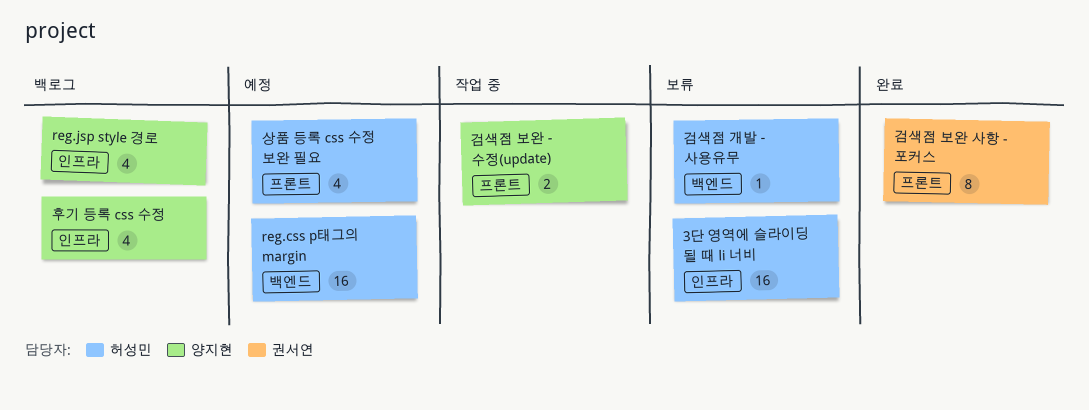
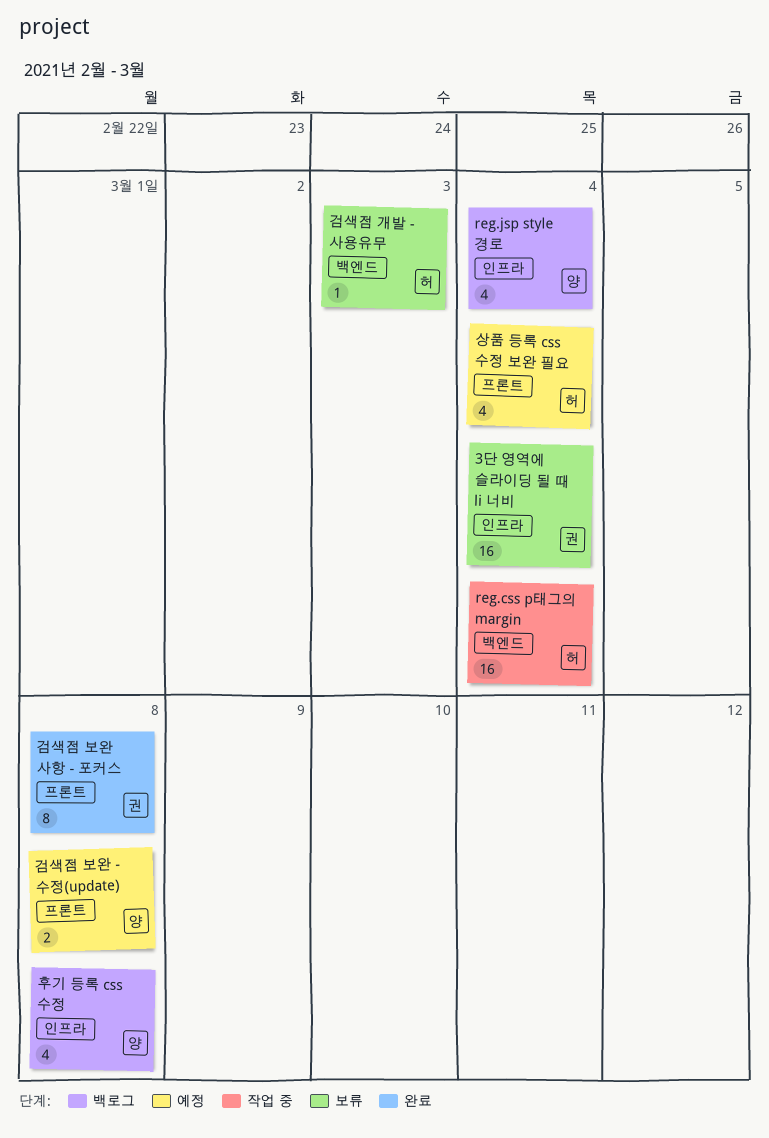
3단 영역에 슬라이딩 될 때 li 너비, owner: 허성민 -> 권서연
reg.css p태그의 margin, status: 예정 -> 작업 중
검색점 보완 - 수정(update), status: 작업 중 -> 예정

